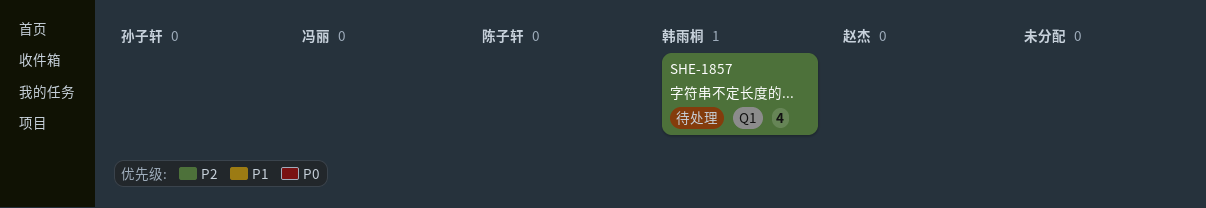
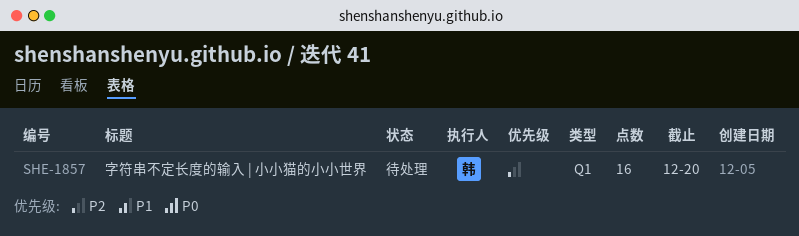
SHE-1857, estimate: 4 -> 16

